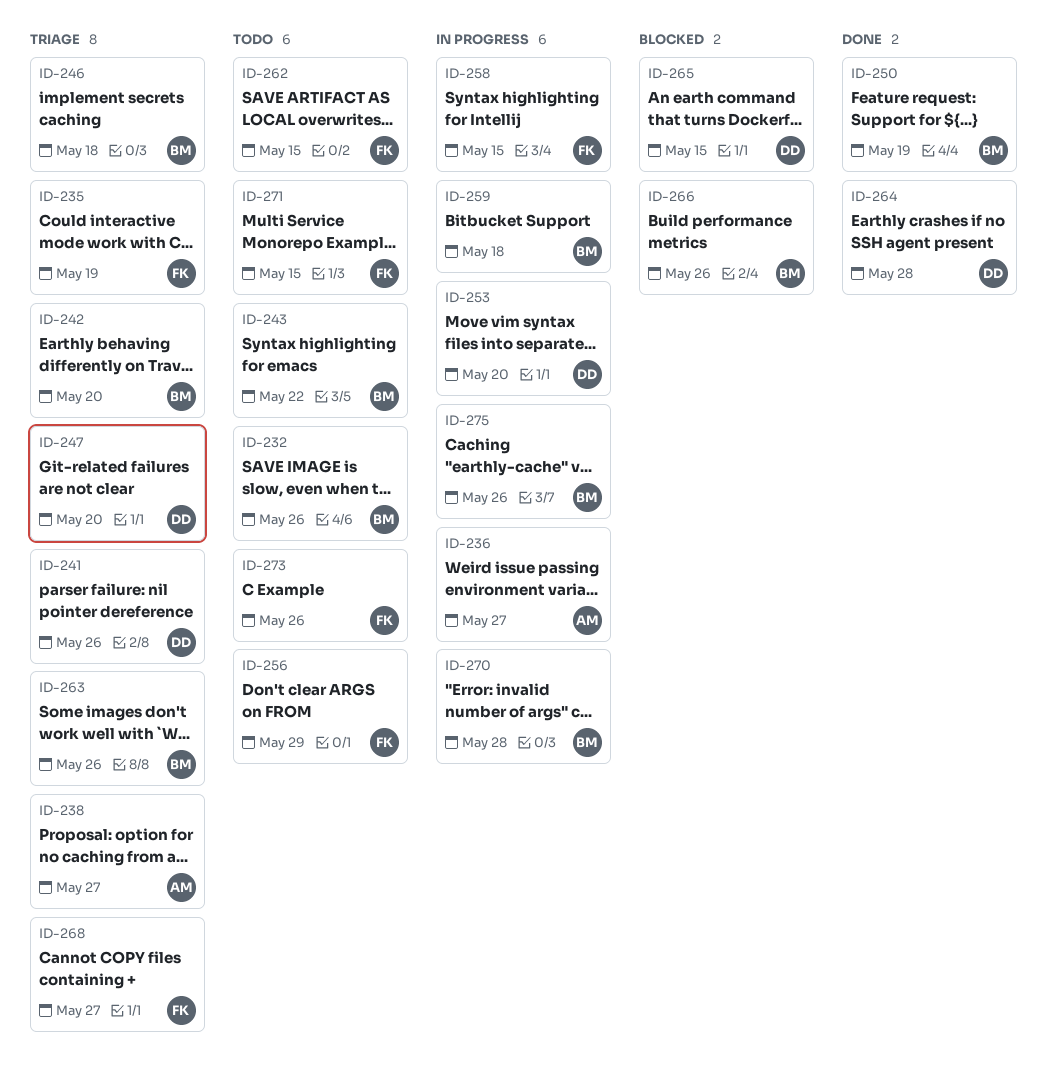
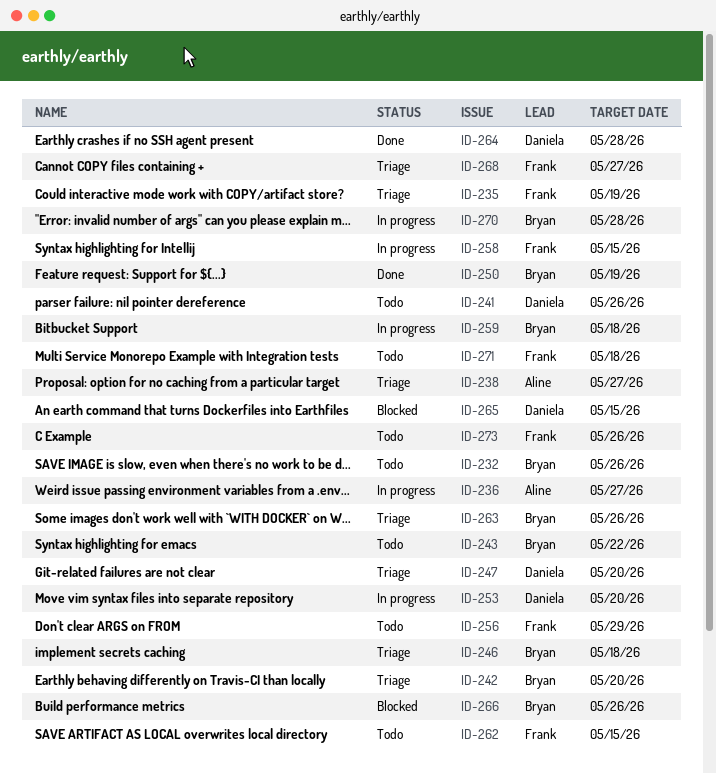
ID-241, status: Triage -> Todo
ID-271, due: May 15 -> May 18
ID-275: present -> none

